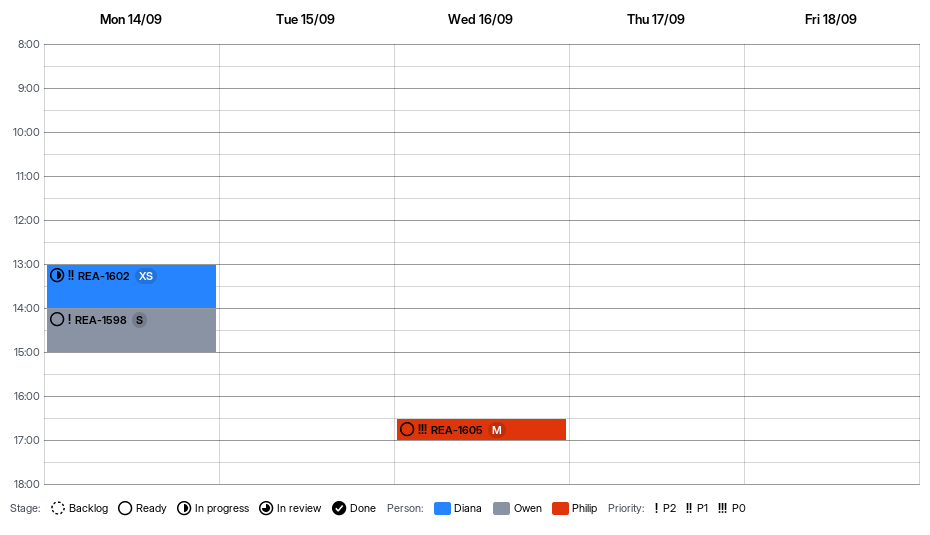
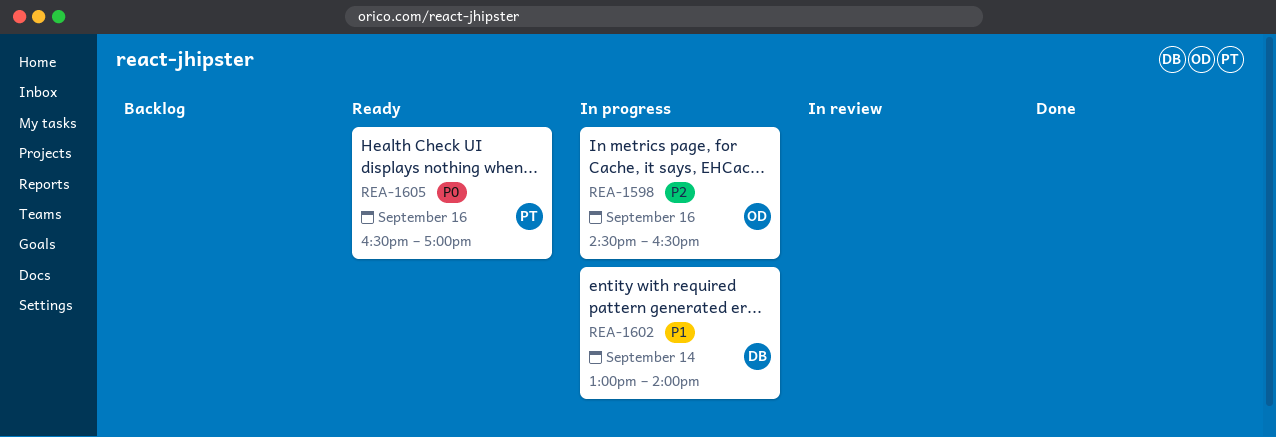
REA-1598, status: Ready -> In progress
REA-1598, day: Sep 14 -> Sep 16
REA-1598, begins: 14:00 -> 14:30
REA-1598, ends: 15:00 -> 16:30

